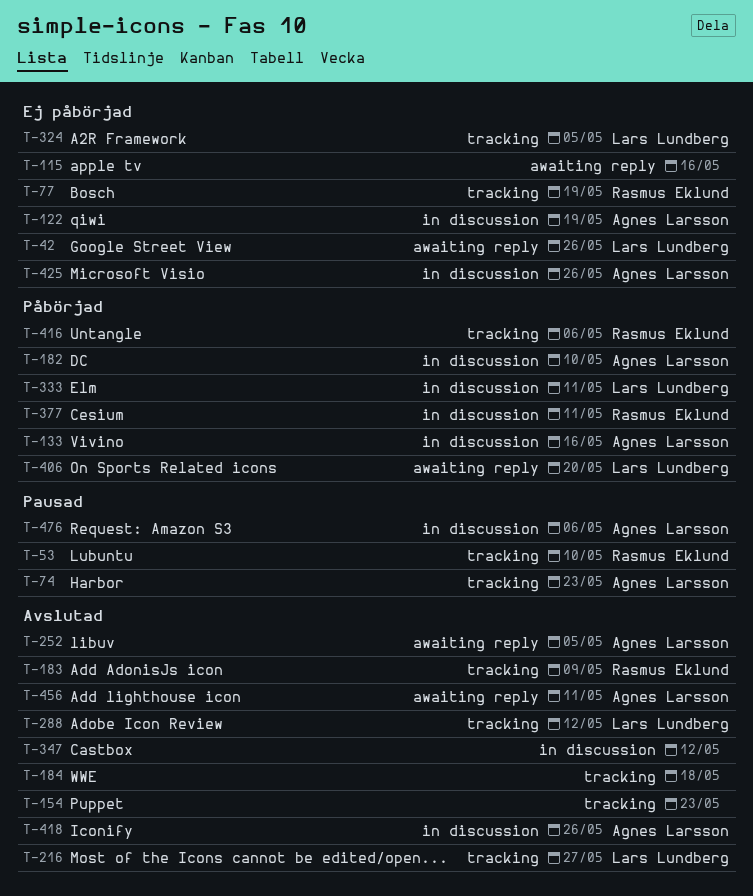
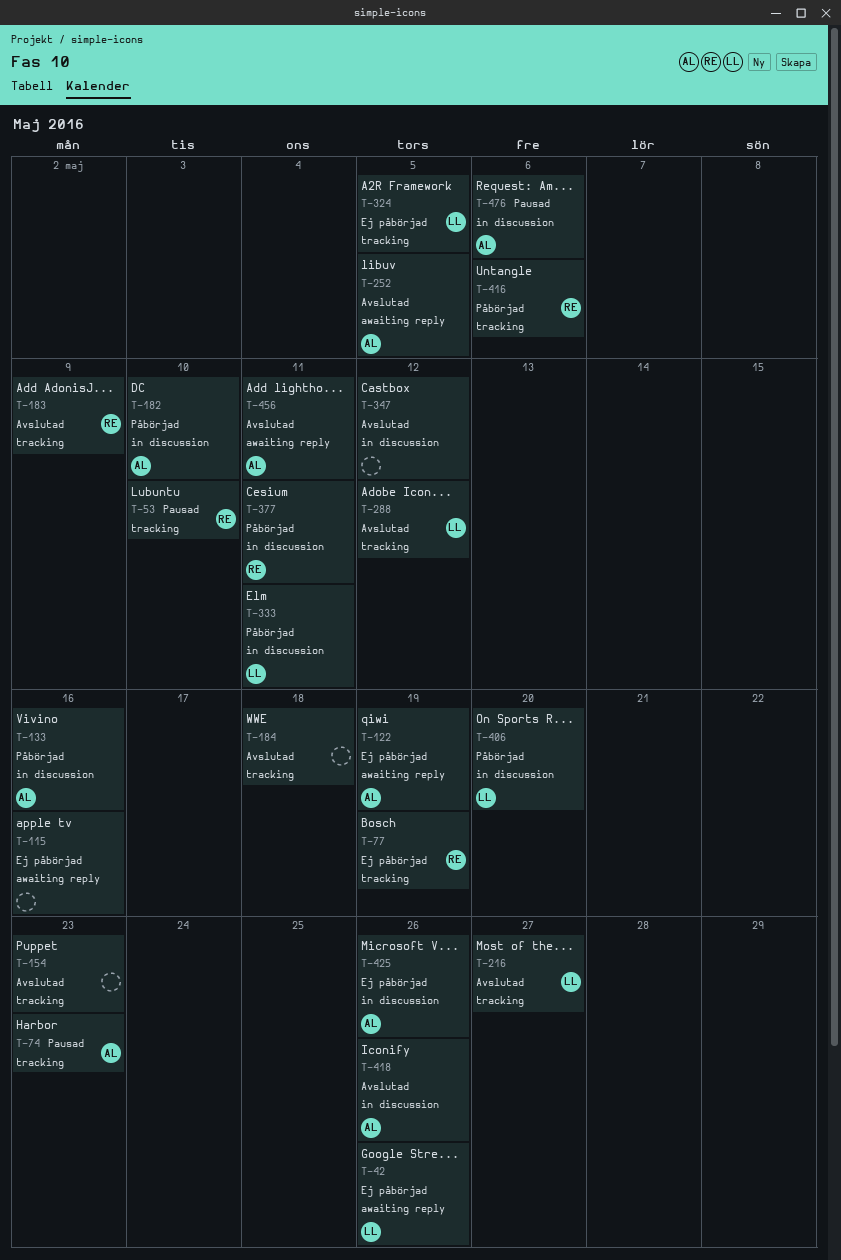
T-122, label: in discussion -> awaiting reply
T-406, label: awaiting reply -> in discussion

